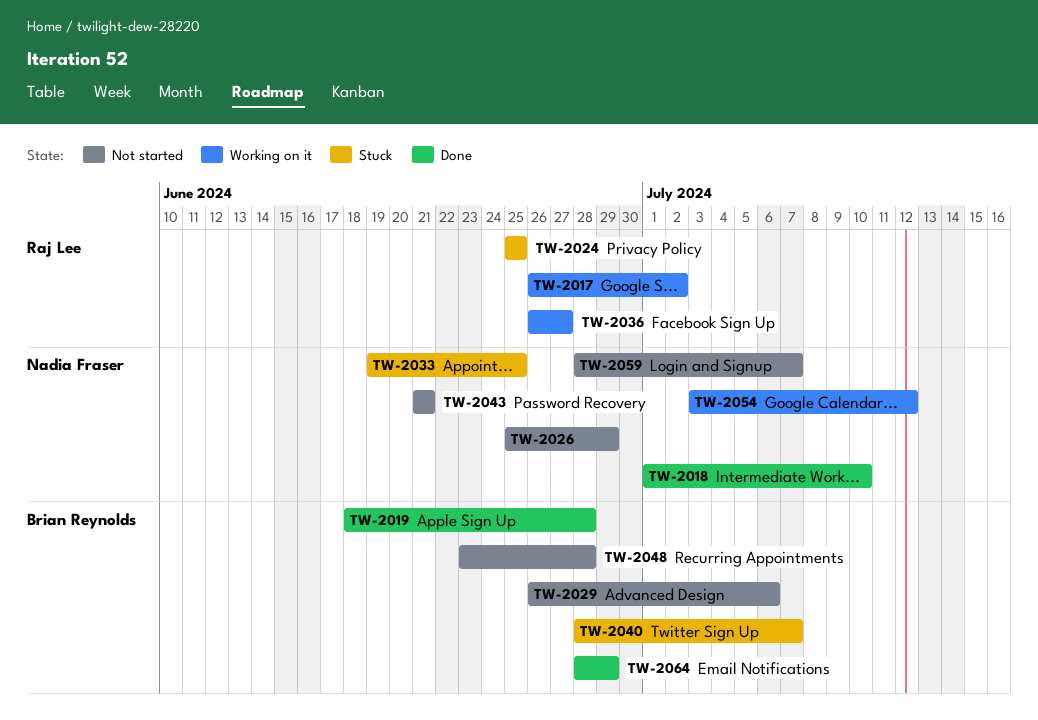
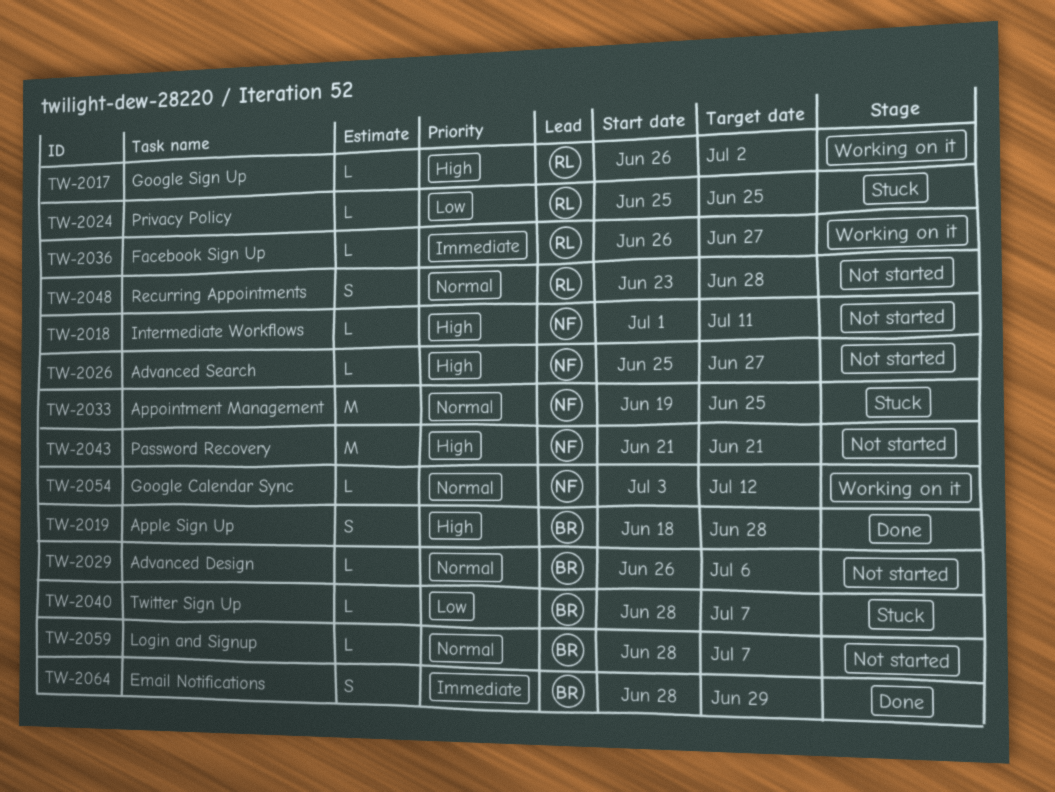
TW-2018, status: Done -> Not started
TW-2018, due: Jul 10 -> Jul 11
TW-2026, due: Jun 29 -> Jun 27
TW-2048, owner: Brian Reynolds -> Raj Lee
TW-2059, owner: Nadia Fraser -> Brian Reynolds

